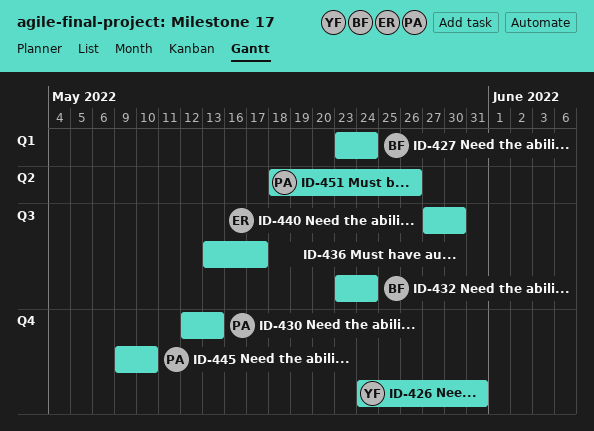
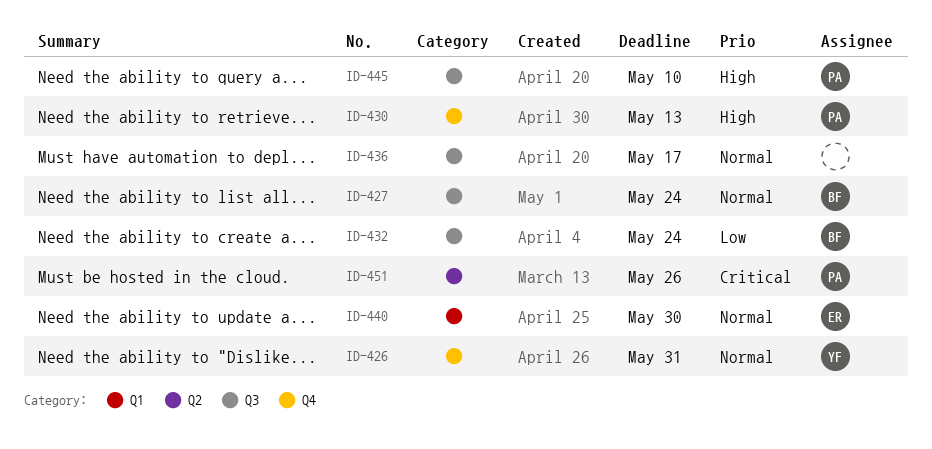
ID-427, label: Q1 -> Q3
ID-440, label: Q3 -> Q1
ID-445, label: Q4 -> Q3

